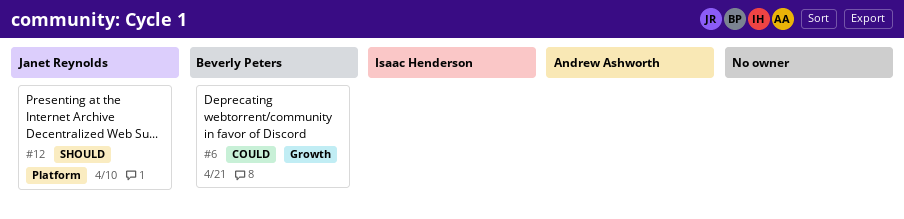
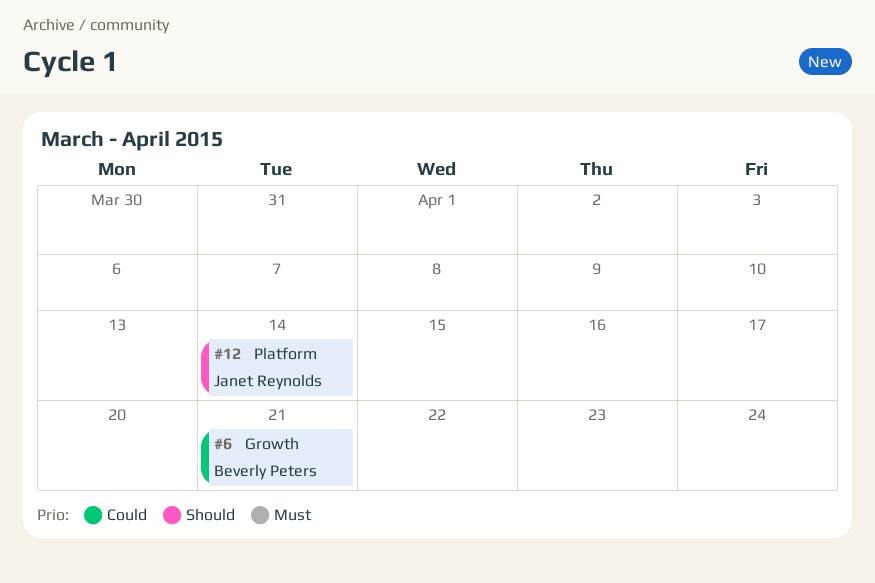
#12, due: Apr 10 -> Apr 14

